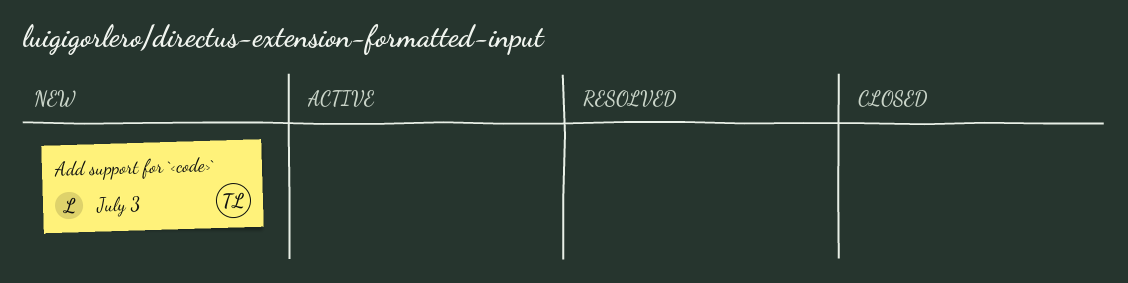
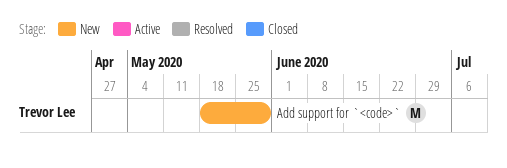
Add support for `<code>`, estimate: L -> M
Add support for `<code>`, due: Jul 3 -> May 29

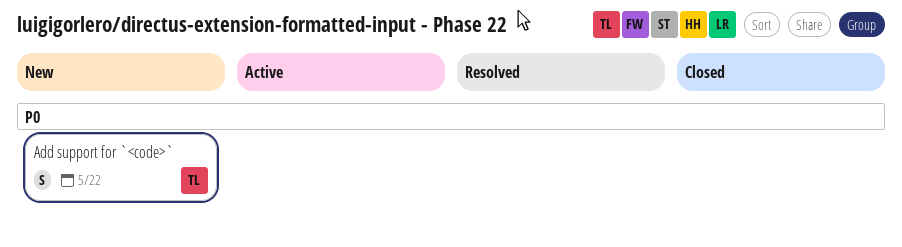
Add support for `<code>`, estimate: M -> S
Add support for `<code>`, due: May 29 -> May 22

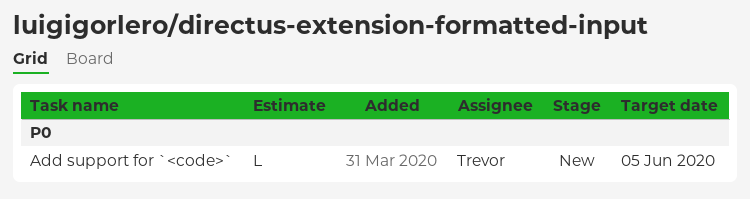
Add support for `<code>`, estimate: S -> L
Add support for `<code>`, due: May 22 -> Jun 5

